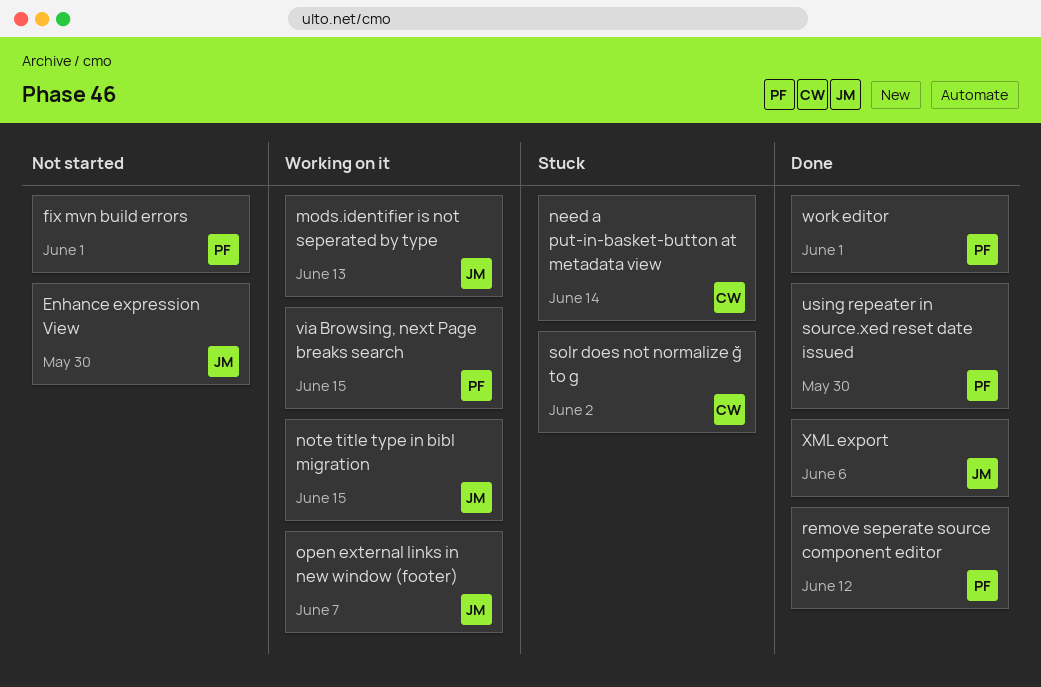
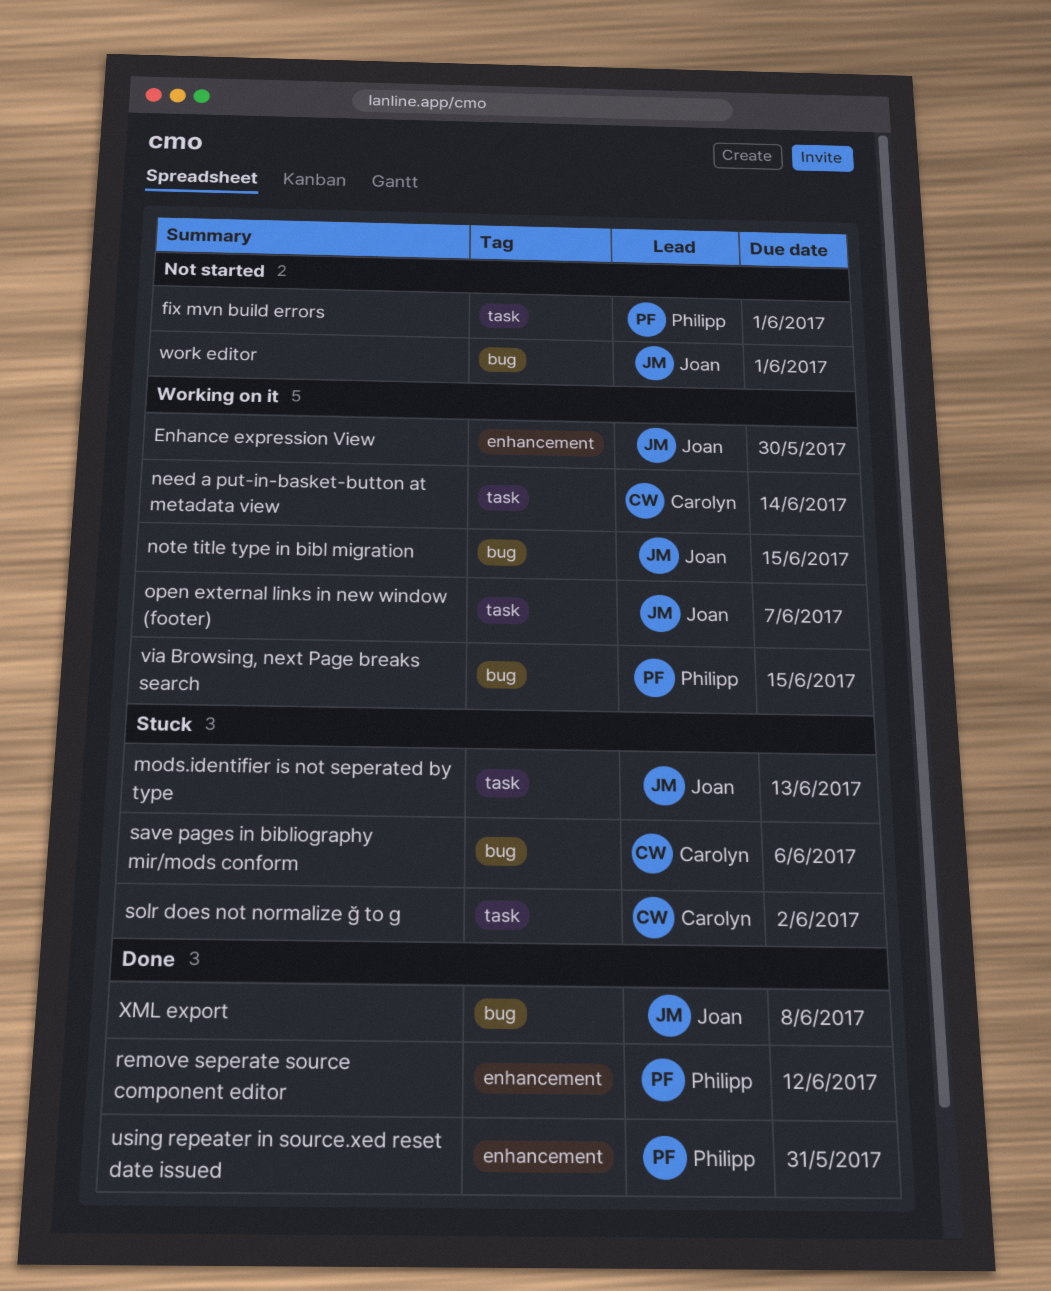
Enhance expression View, status: Not started -> Working on it
mods.identifier is not seperated by type, status: Working on it -> Stuck
need a put-in-basket-button at metadata view, status: Stuck -> Working on it
save pages in bibliography mir/mods conform: none -> present
using repeater in source.xed reset date issued, due: May 30 -> May 31
work editor, status: Done -> Not started
work editor, owner: Philipp -> Joan
XML export, due: Jun 6 -> Jun 8

